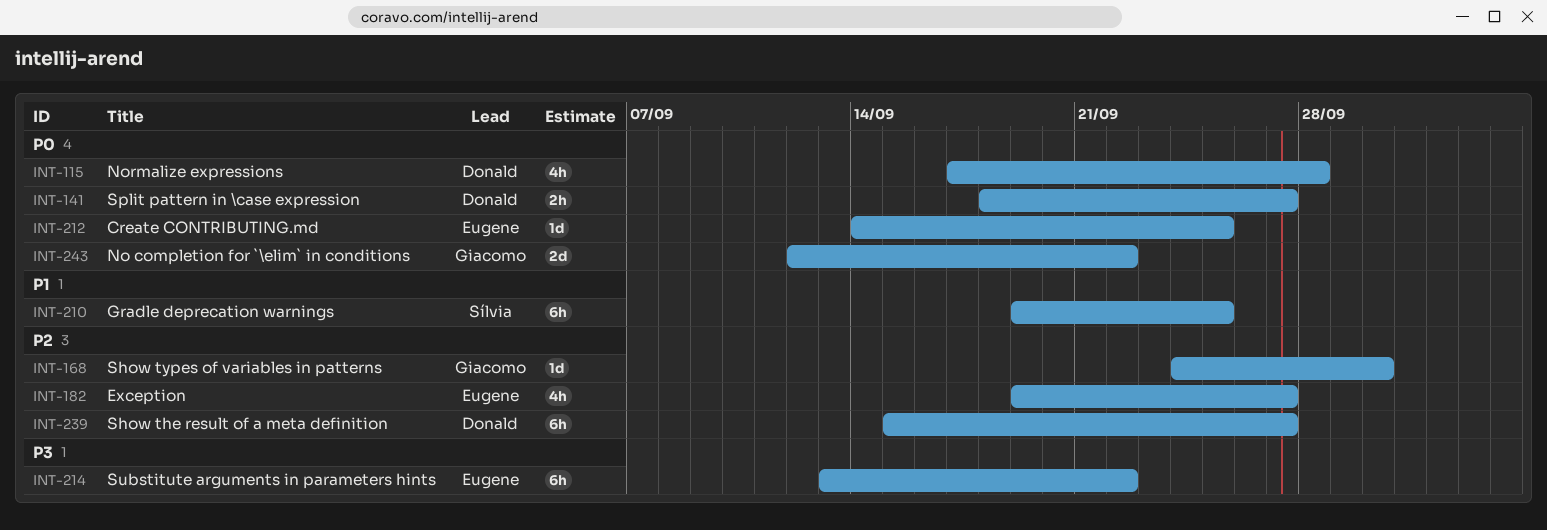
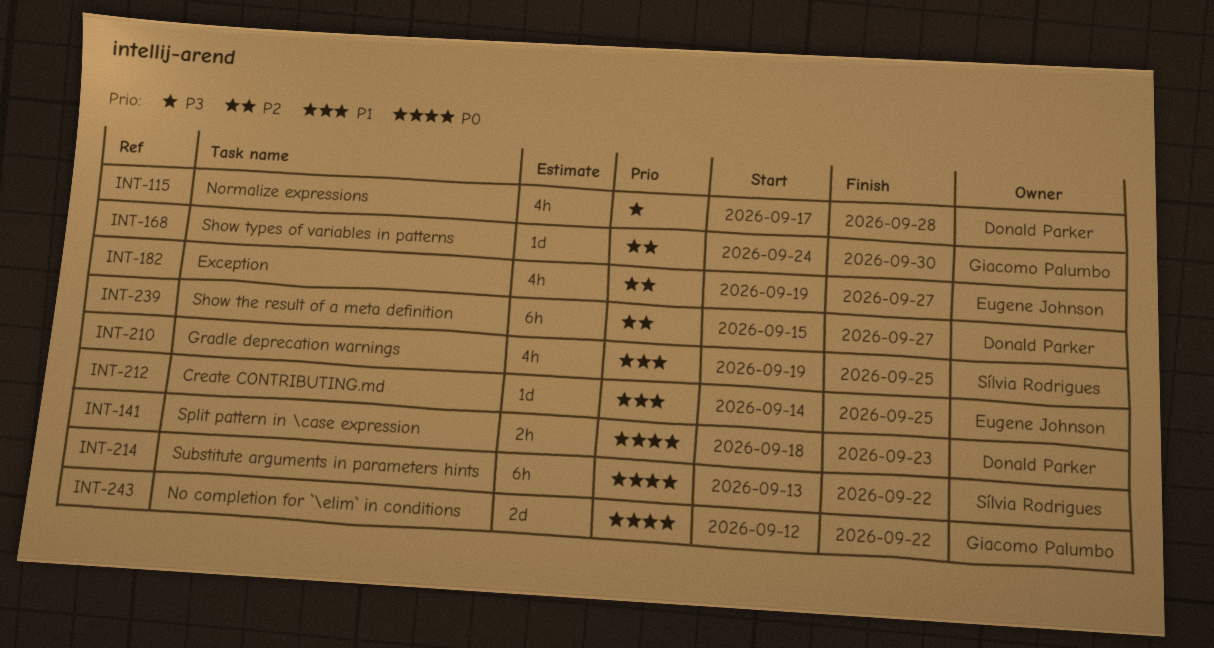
INT-115, priority: P0 -> P3
INT-141, due: Sep 27 -> Sep 23
INT-210, estimate: 6h -> 4h
INT-212, priority: P0 -> P1
INT-214, owner: Eugene Johnson -> Sílvia Rodrigues
INT-214, priority: P3 -> P0

